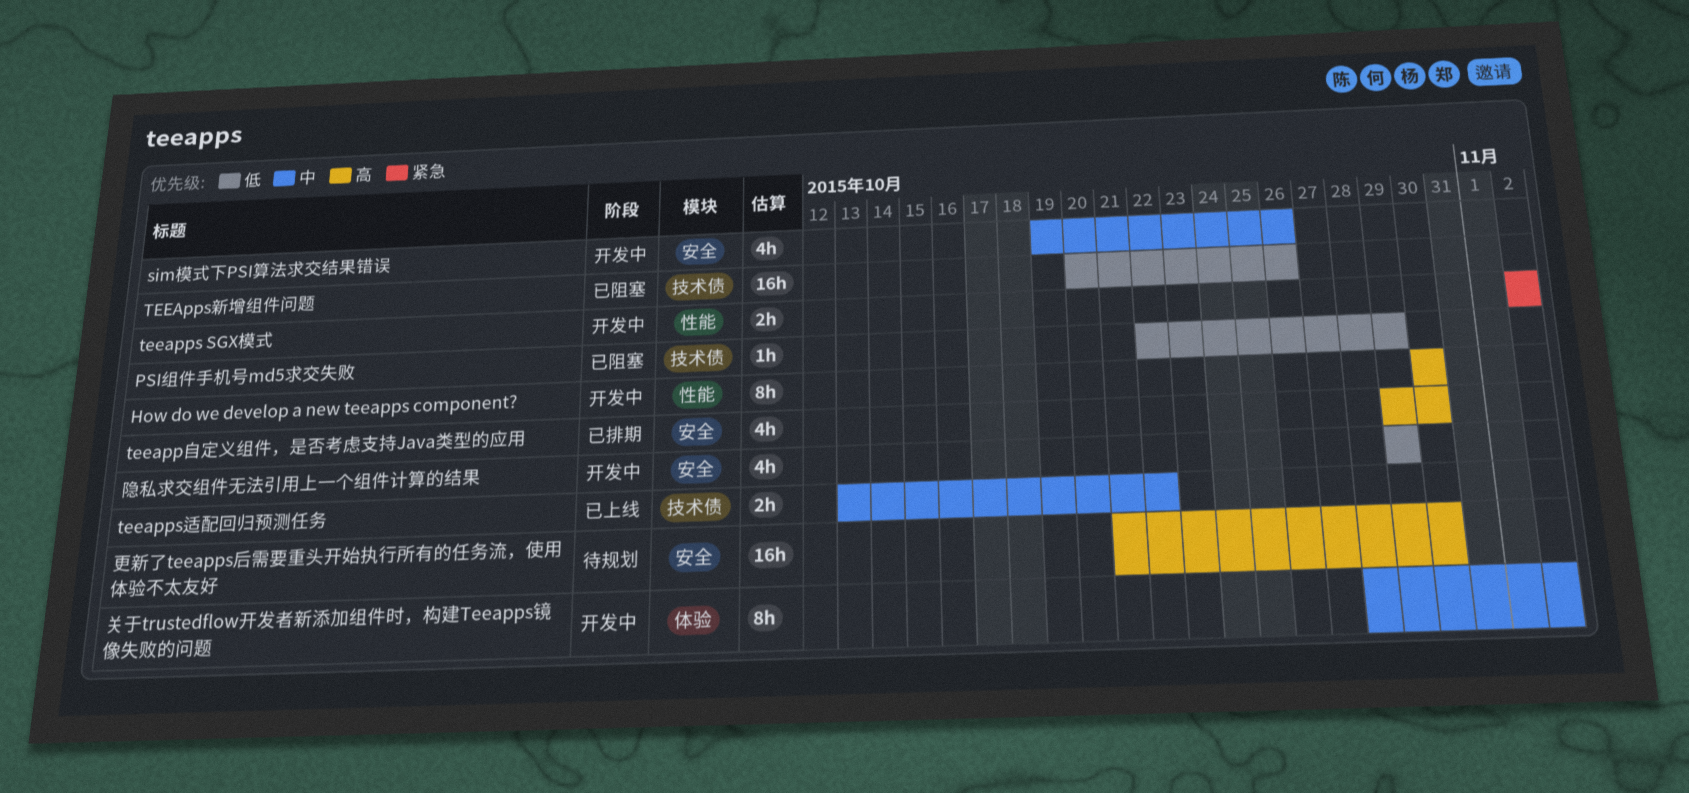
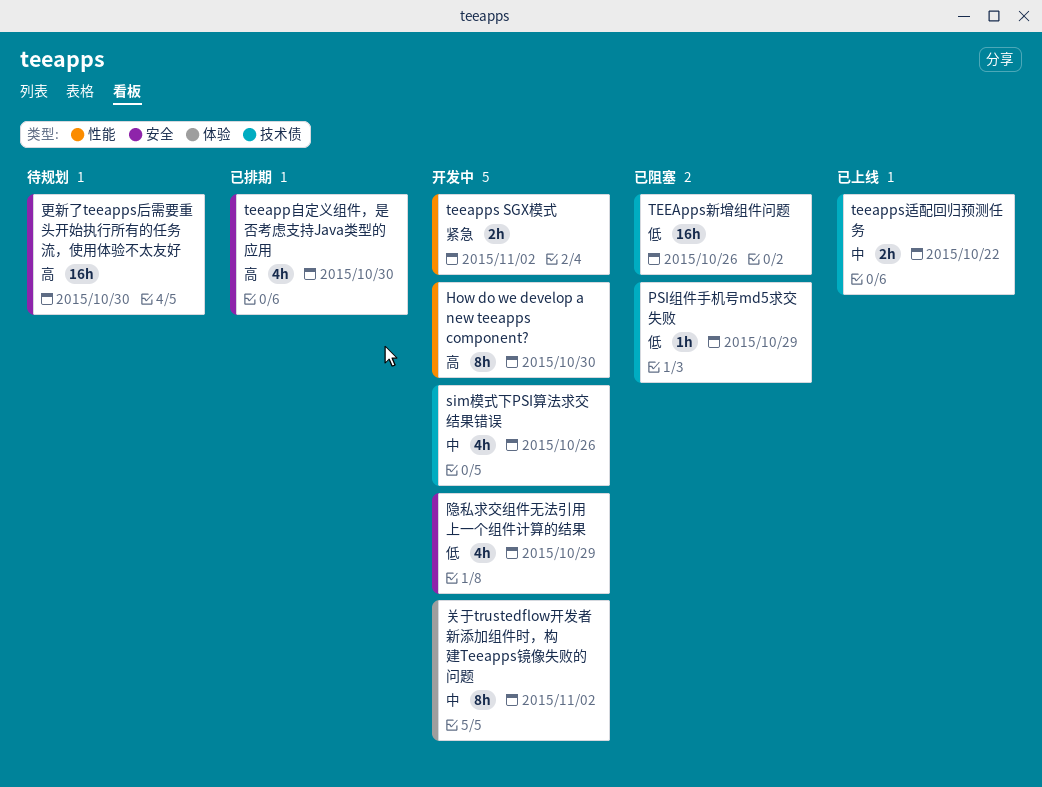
sim模式下PSI算法求交结果错误, label: 安全 -> 技术债

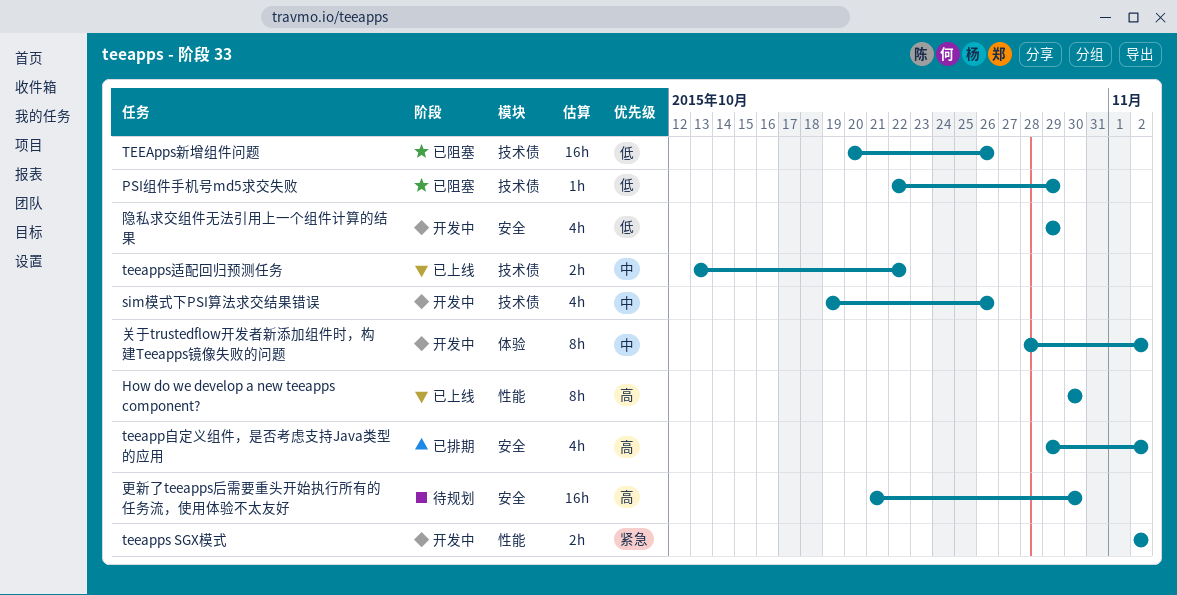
How do we develop a new teeapps component?, status: 开发中 -> 已上线
teeapp自定义组件，是否考虑支持Java类型的应用, due: Oct 30 -> Nov 2

